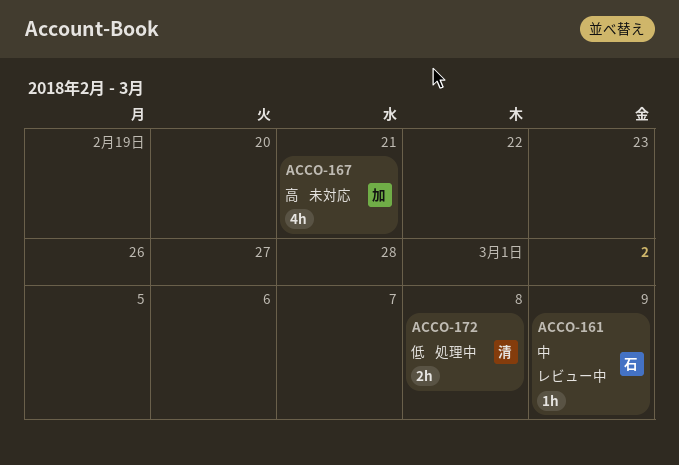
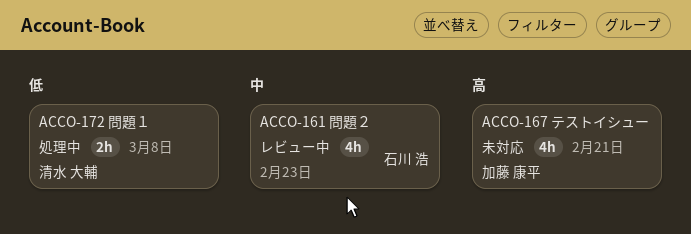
ACCO-161, estimate: 1h -> 4h
ACCO-161, due: Mar 9 -> Feb 23

